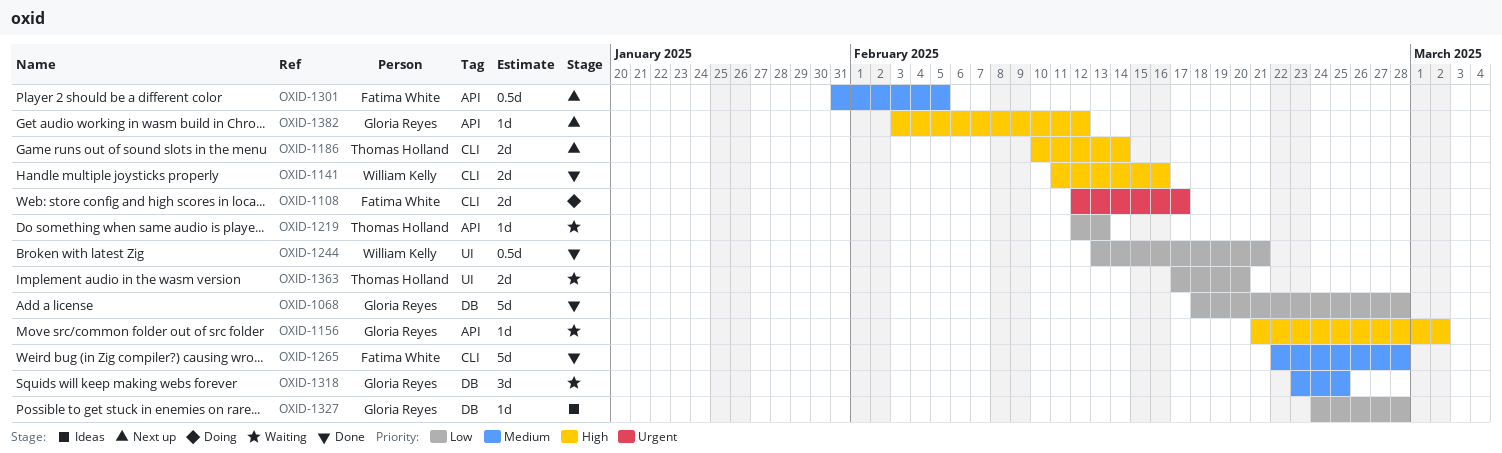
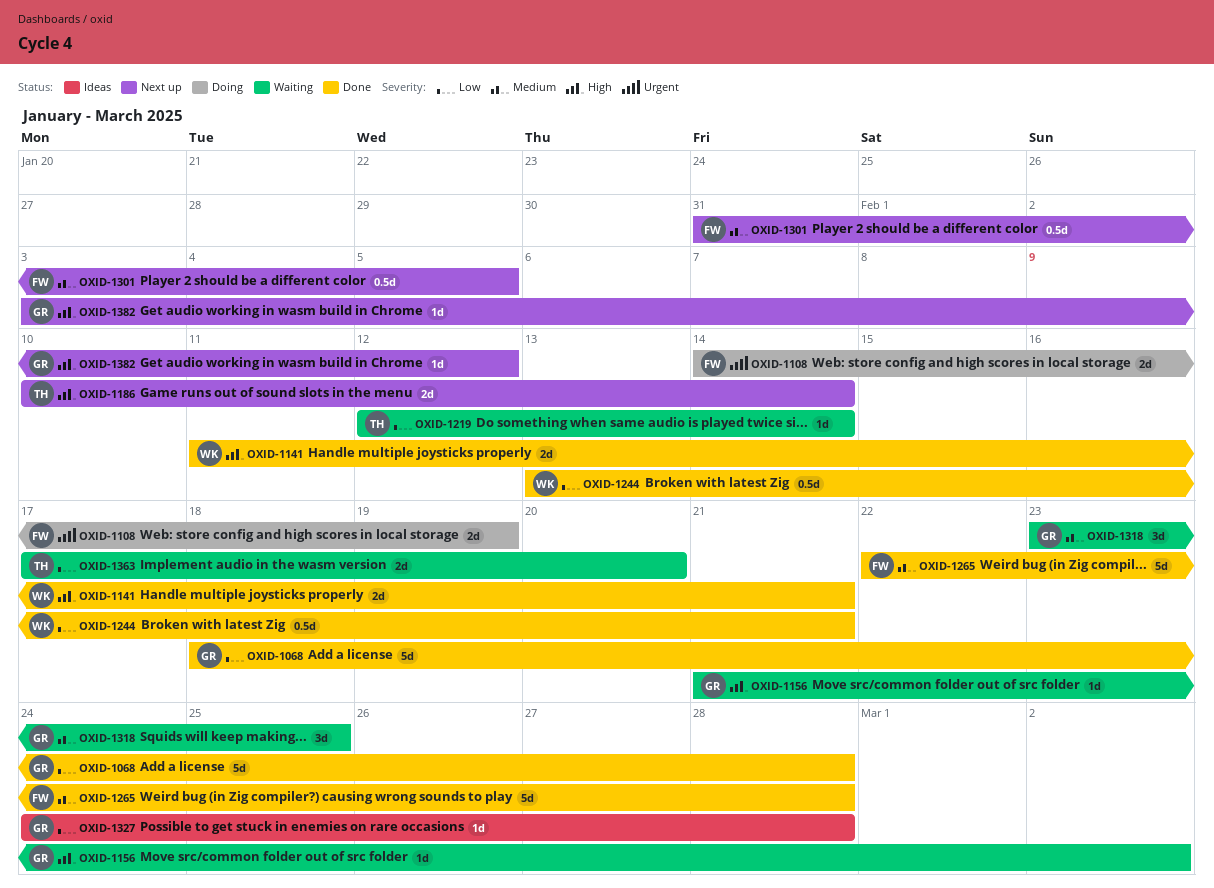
OXID-1108, start: Feb 12 -> Feb 14
OXID-1108, due: Feb 17 -> Feb 19
OXID-1141, due: Feb 16 -> Feb 21
OXID-1219, due: Feb 13 -> Feb 14

